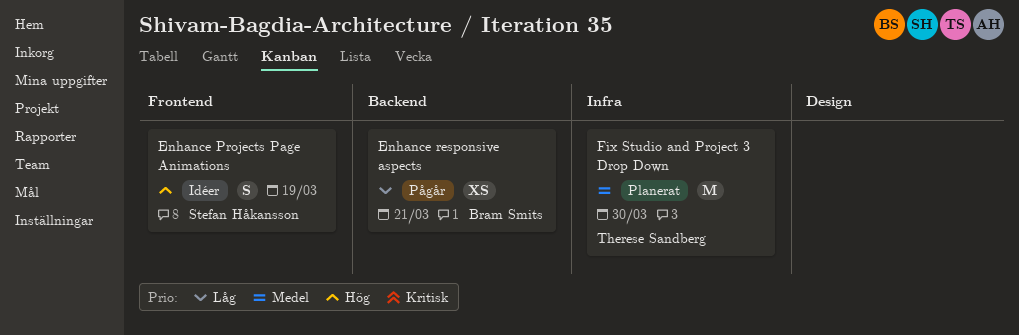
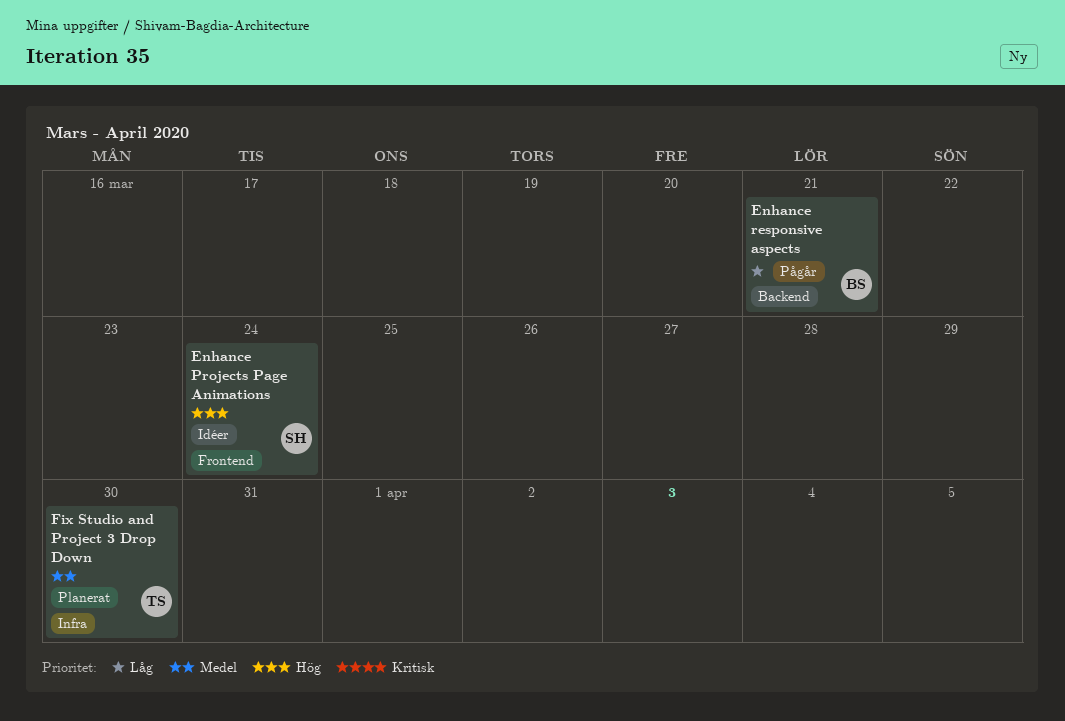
Enhance Projects Page Animations, due: Mar 19 -> Mar 24

